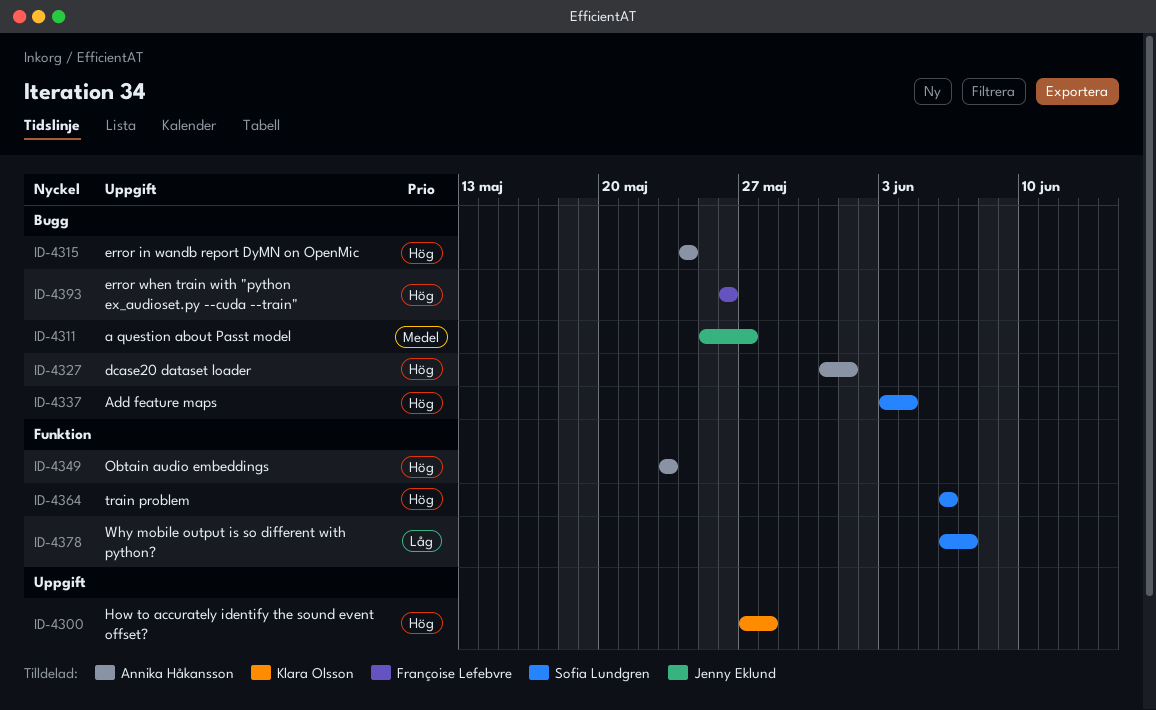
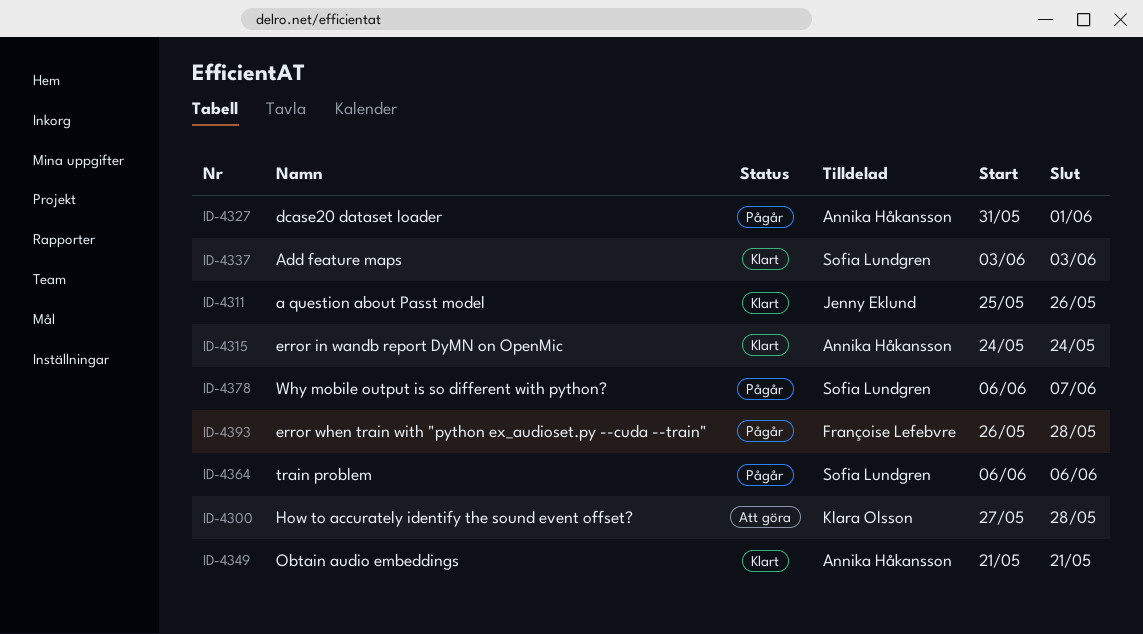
ID-4311, due: May 27 -> May 26
ID-4337, due: Jun 4 -> Jun 3
ID-4349, start: May 23 -> May 21
ID-4349, due: May 23 -> May 21
ID-4393, due: May 26 -> May 28

